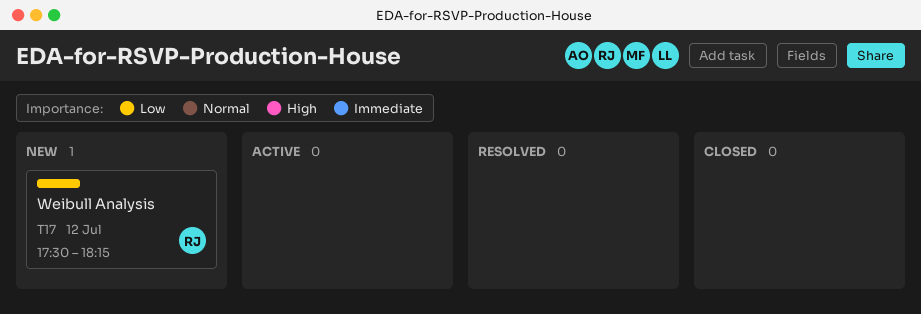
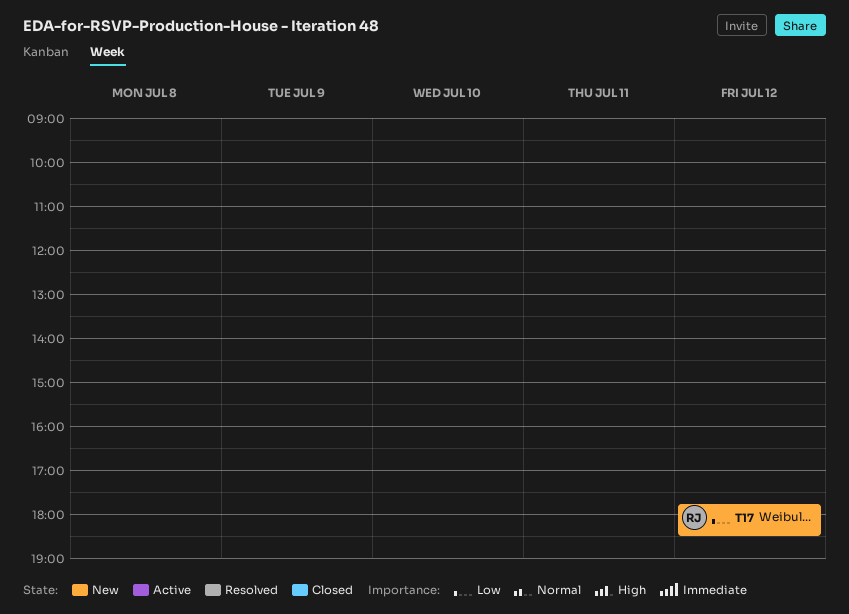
T17, begins: 17:30 -> 17:45
T17, ends: 18:15 -> 18:30

